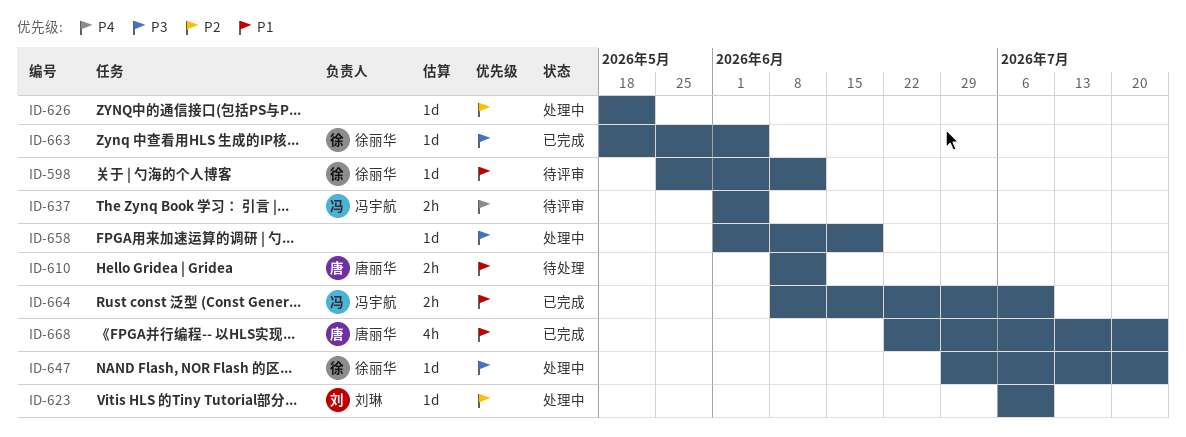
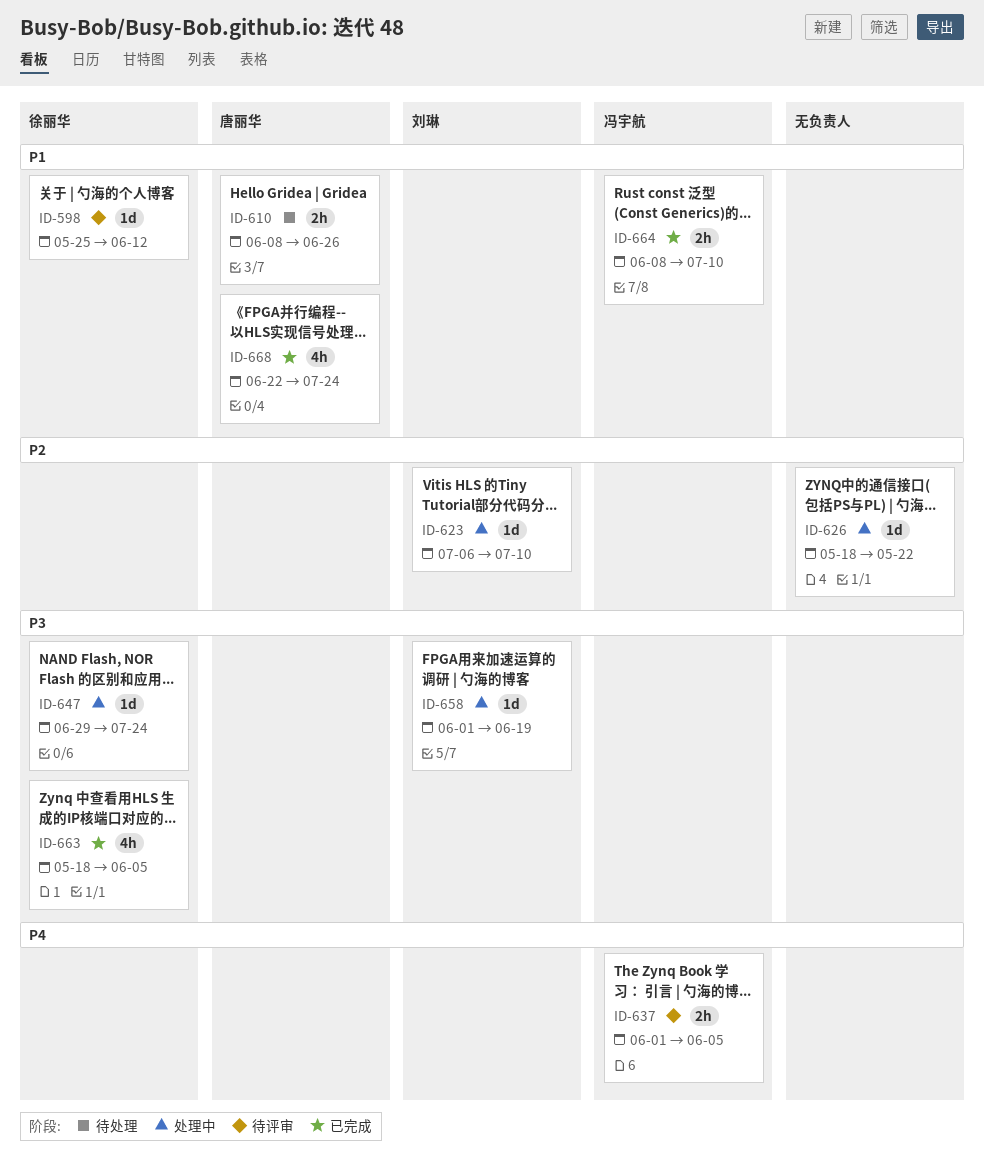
ID-610, due: Jun 12 -> Jun 26
ID-658, owner: none -> 刘琳
ID-663, estimate: 1d -> 4h

